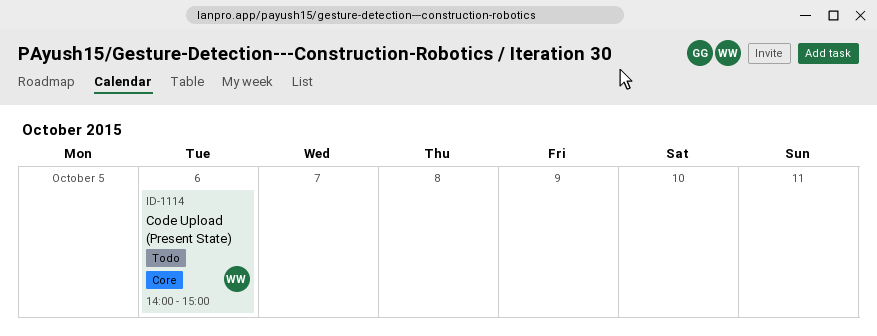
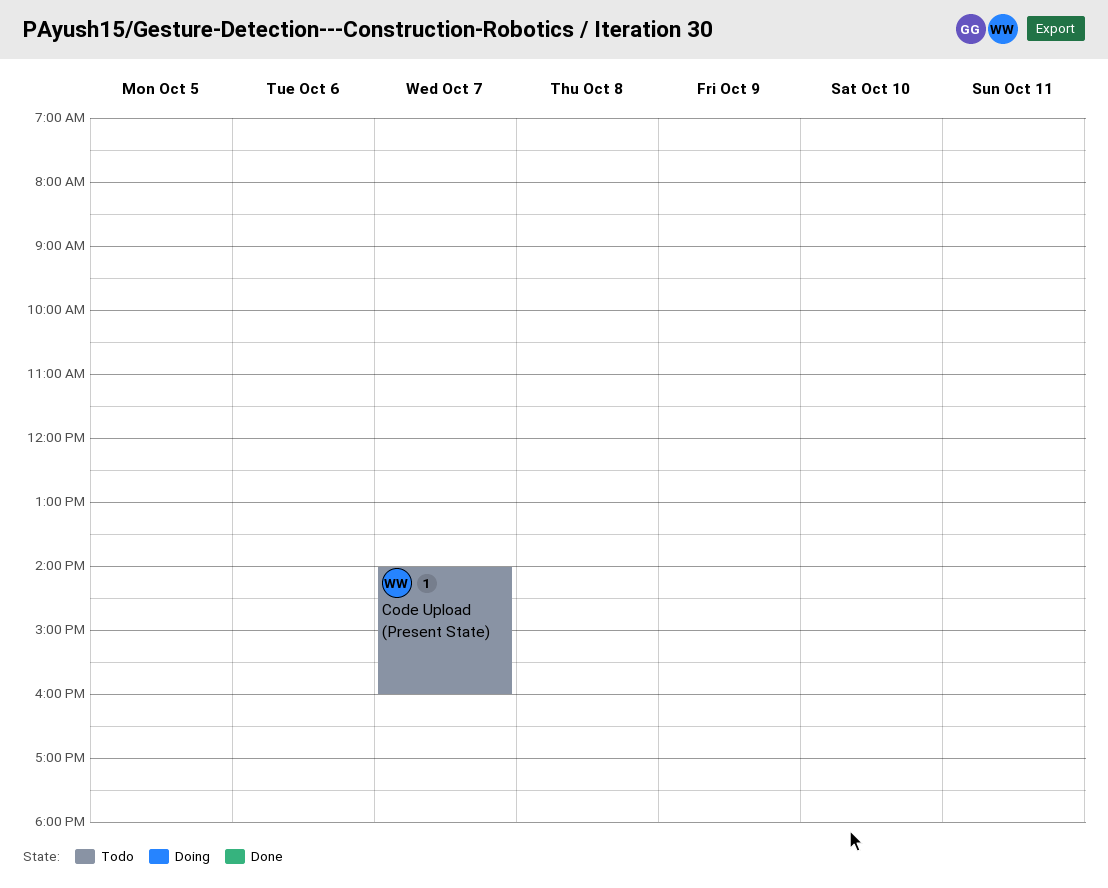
Code Upload (Present State), day: Oct 6 -> Oct 7
Code Upload (Present State), ends: 15:00 -> 16:00

